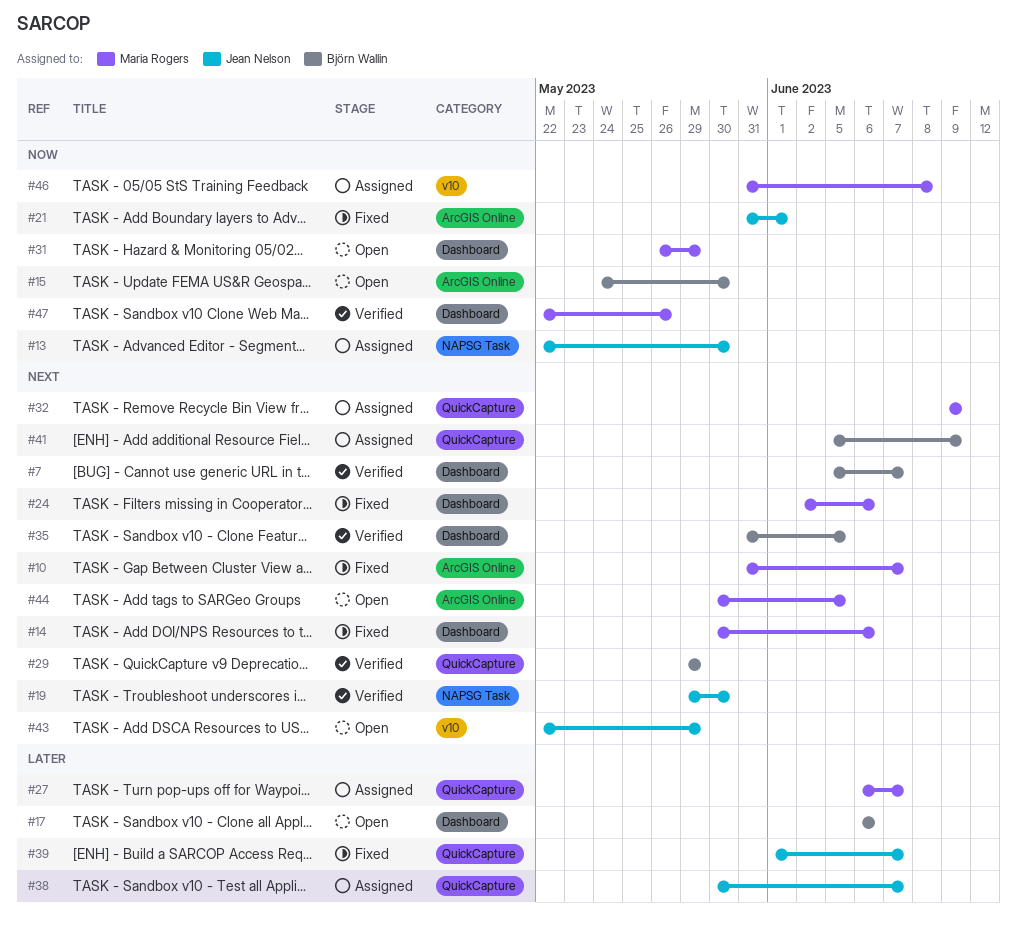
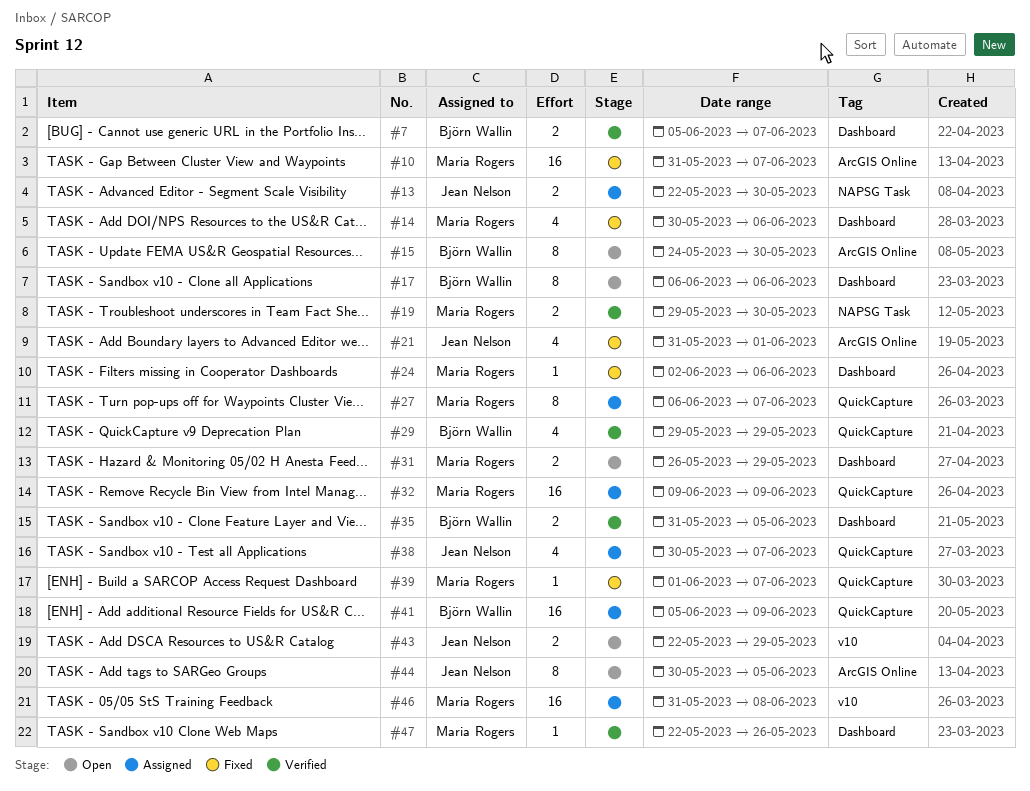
#19, owner: Jean Nelson -> Maria Rogers
#39, owner: Jean Nelson -> Maria Rogers
#44, owner: Maria Rogers -> Jean Nelson

